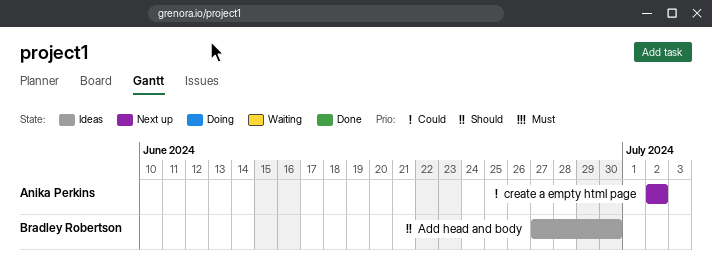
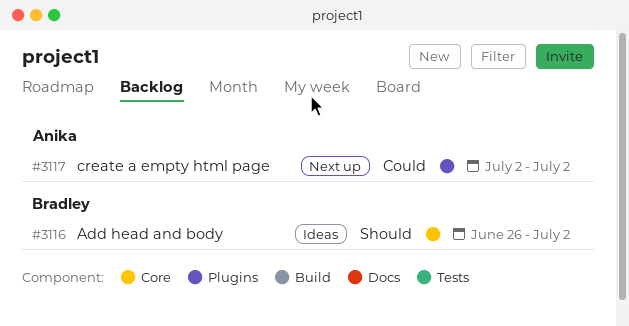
Add head and body, start: Jun 27 -> Jun 26
Add head and body, due: Jun 30 -> Jul 2

